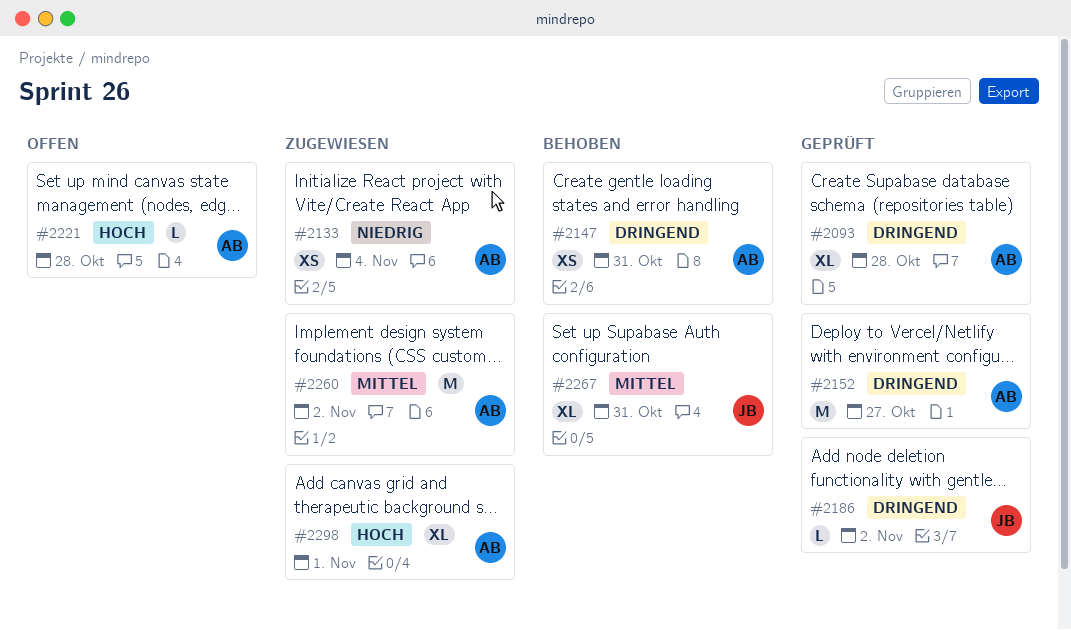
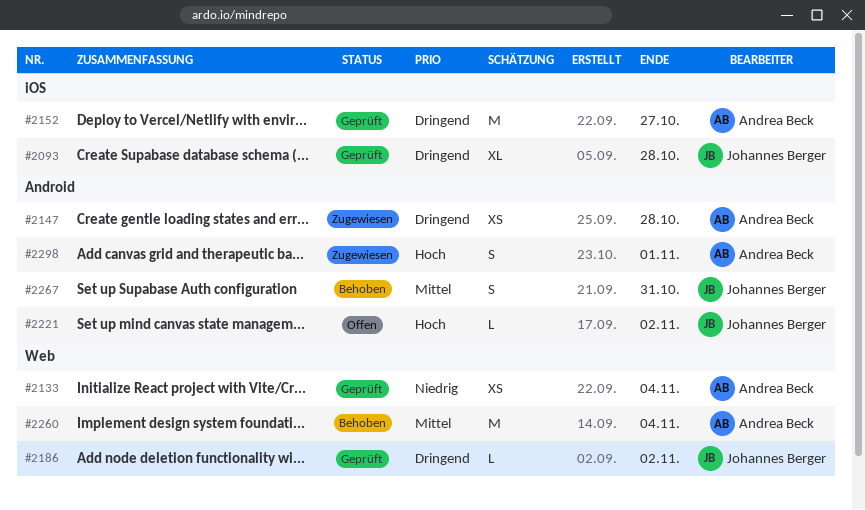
#2093, owner: Andrea Beck -> Johannes Berger
#2133, status: Zugewiesen -> Geprüft
#2147, status: Behoben -> Zugewiesen
#2147, due: Oct 31 -> Oct 28
#2221, owner: Andrea Beck -> Johannes Berger
#2221, due: Oct 28 -> Nov 2
#2260, status: Zugewiesen -> Behoben
#2260, due: Nov 2 -> Nov 4
#2267, estimate: XL -> S
#2298, estimate: XL -> S

